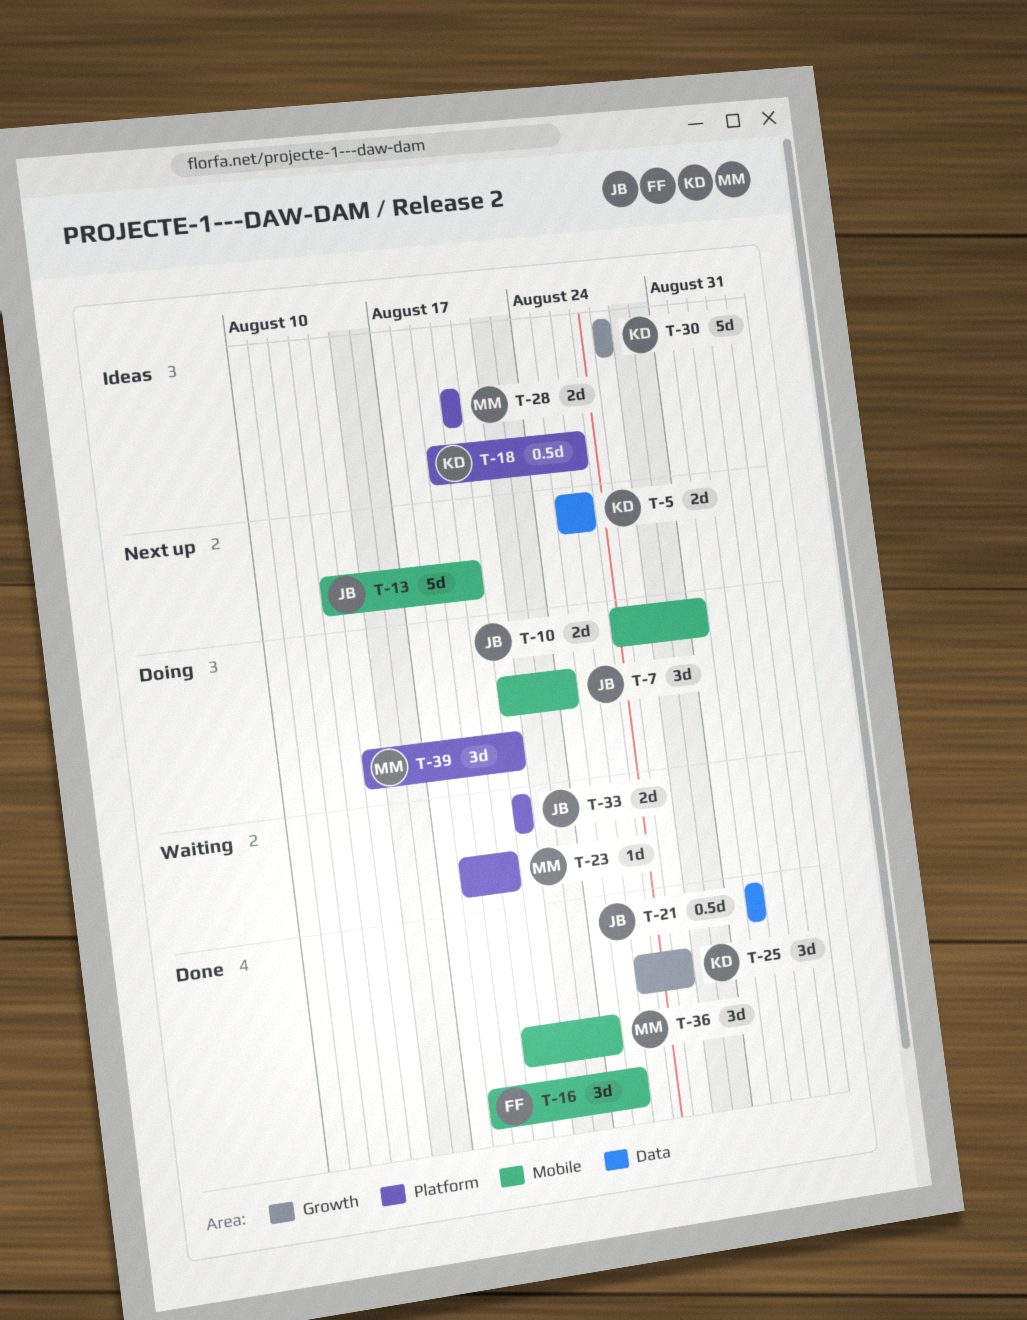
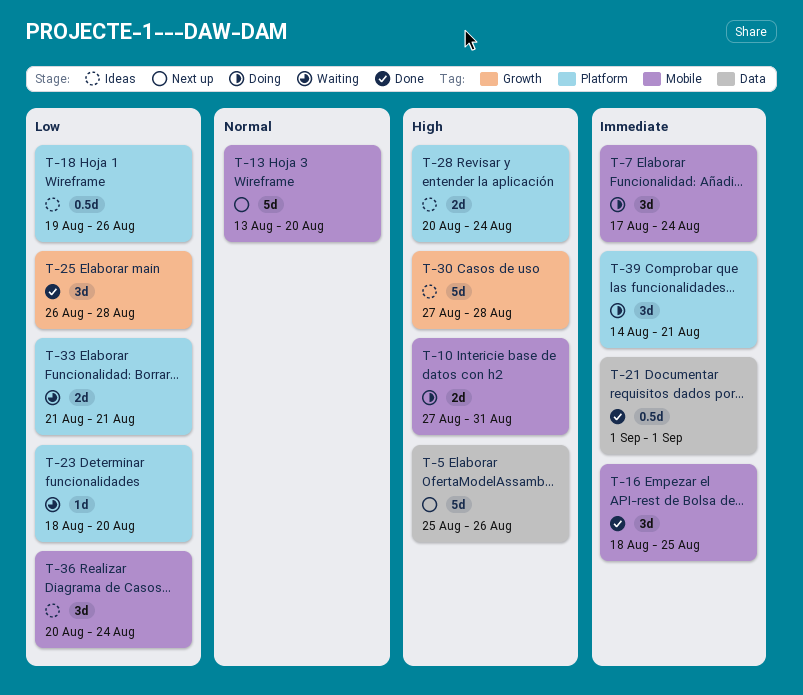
T-5, estimate: 2d -> 5d
T-7, start: Aug 21 -> Aug 17
T-28, due: Aug 20 -> Aug 24
T-30, start: Aug 28 -> Aug 27
T-36, status: Done -> Ideas

